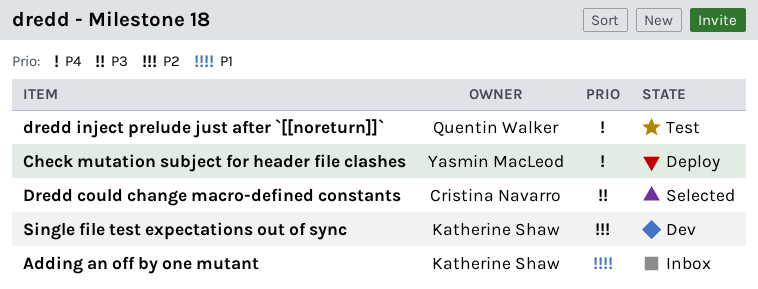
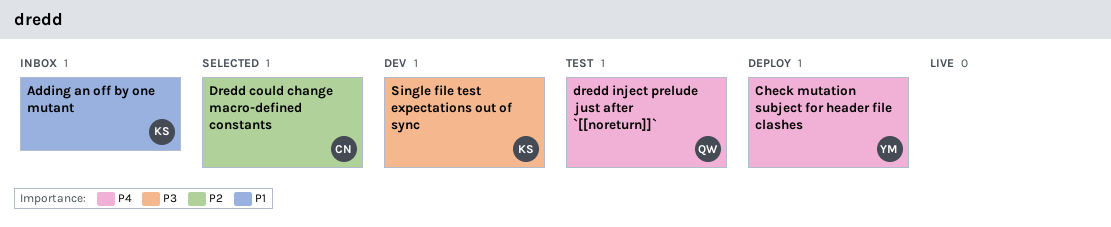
Dredd could change macro-defined constants, priority: P3 -> P2
Single file test expectations out of sync, priority: P2 -> P3

